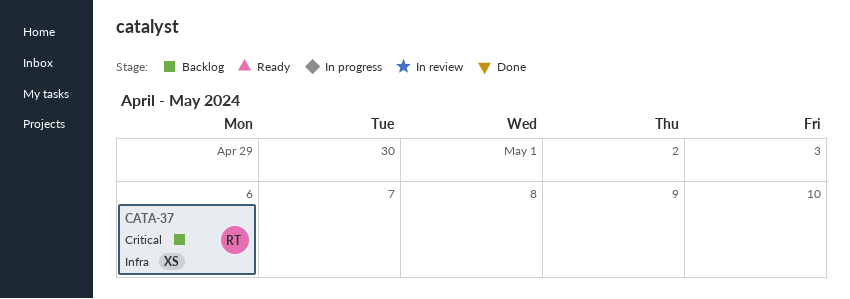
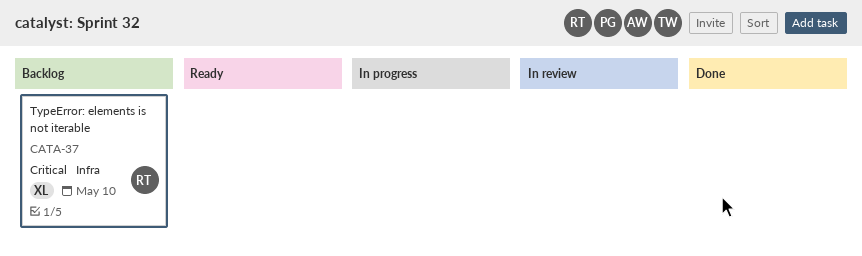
CATA-37, estimate: XS -> XL
CATA-37, due: May 6 -> May 10

